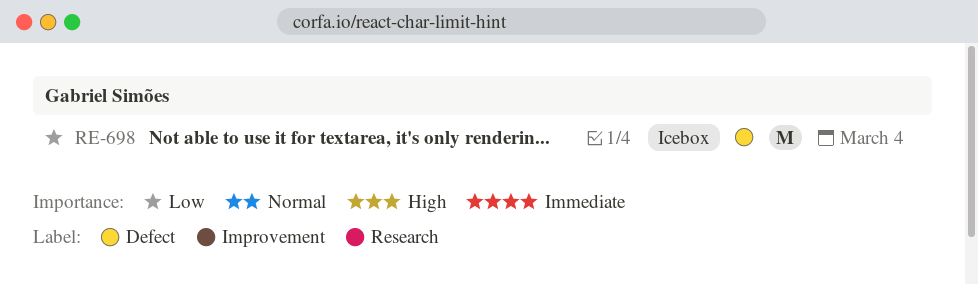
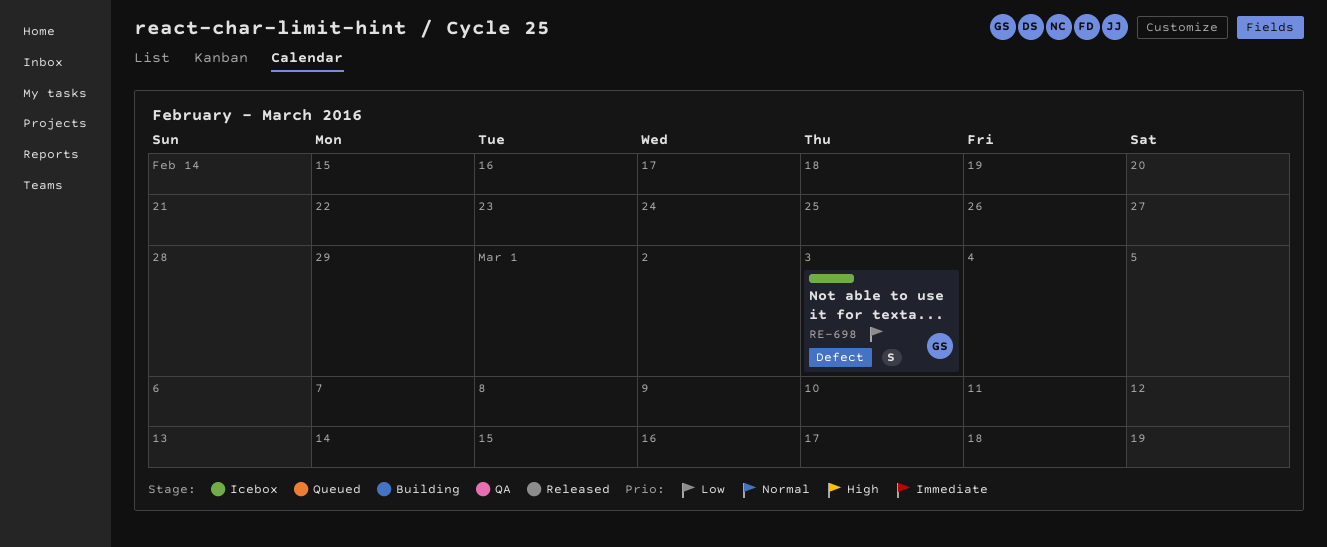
RE-698, estimate: M -> S
RE-698, due: Mar 4 -> Mar 3

